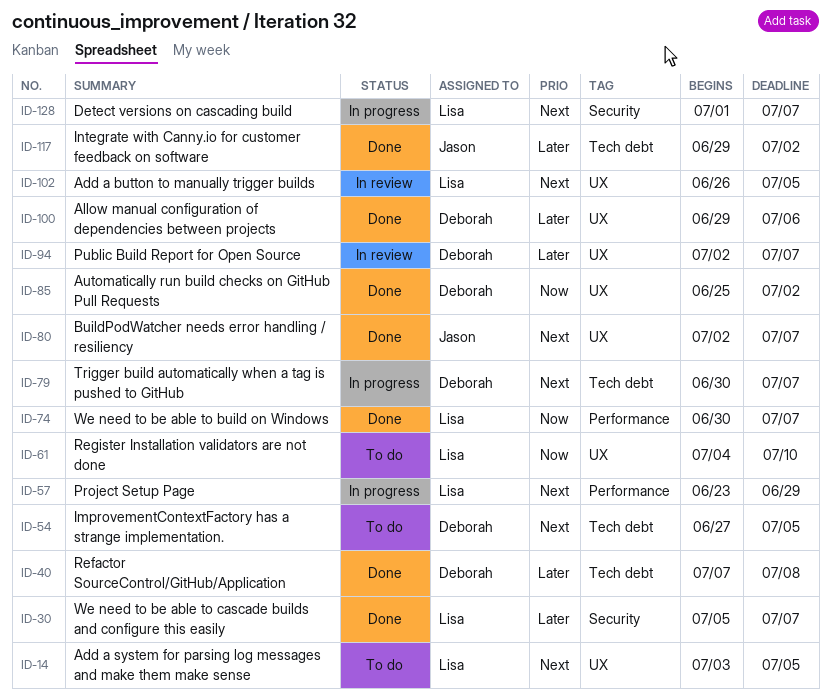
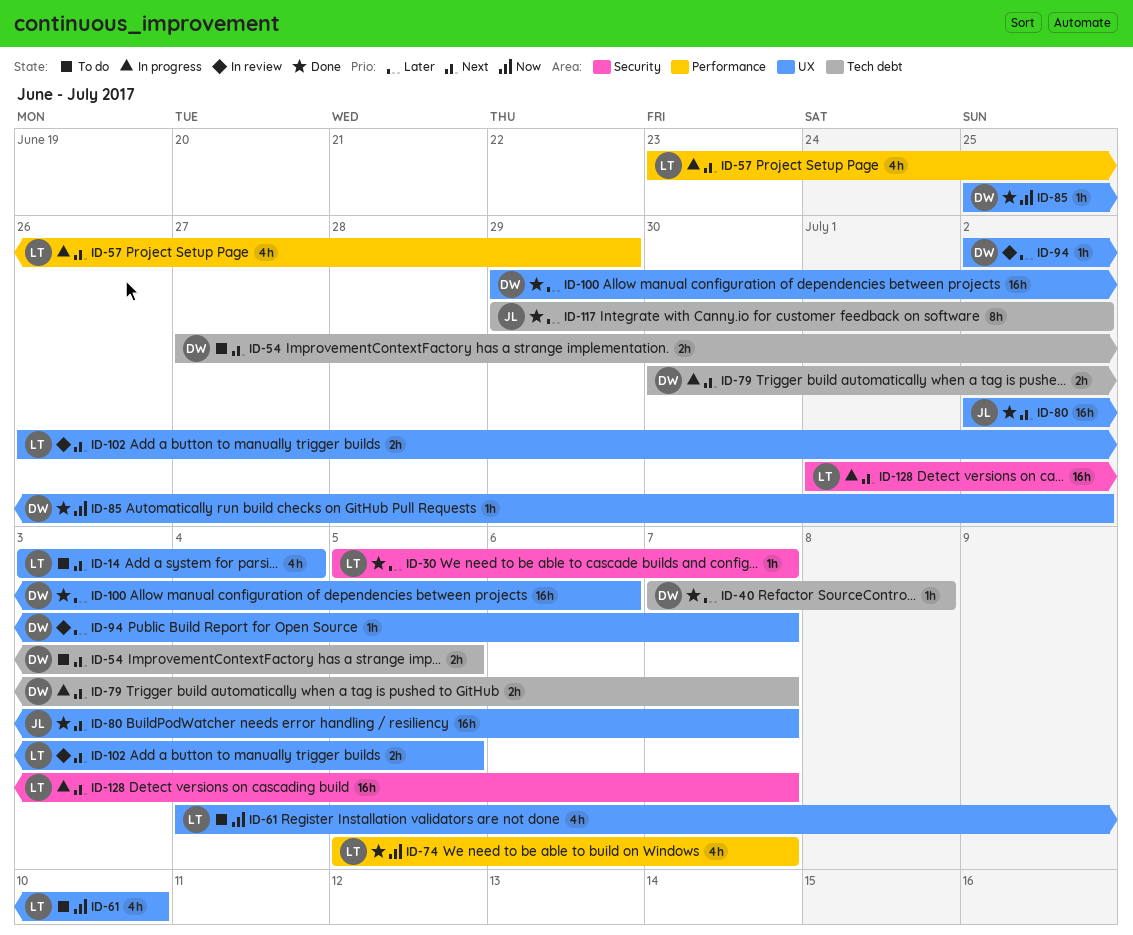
ID-14, due: Jul 5 -> Jul 4
ID-74, start: Jun 30 -> Jul 5

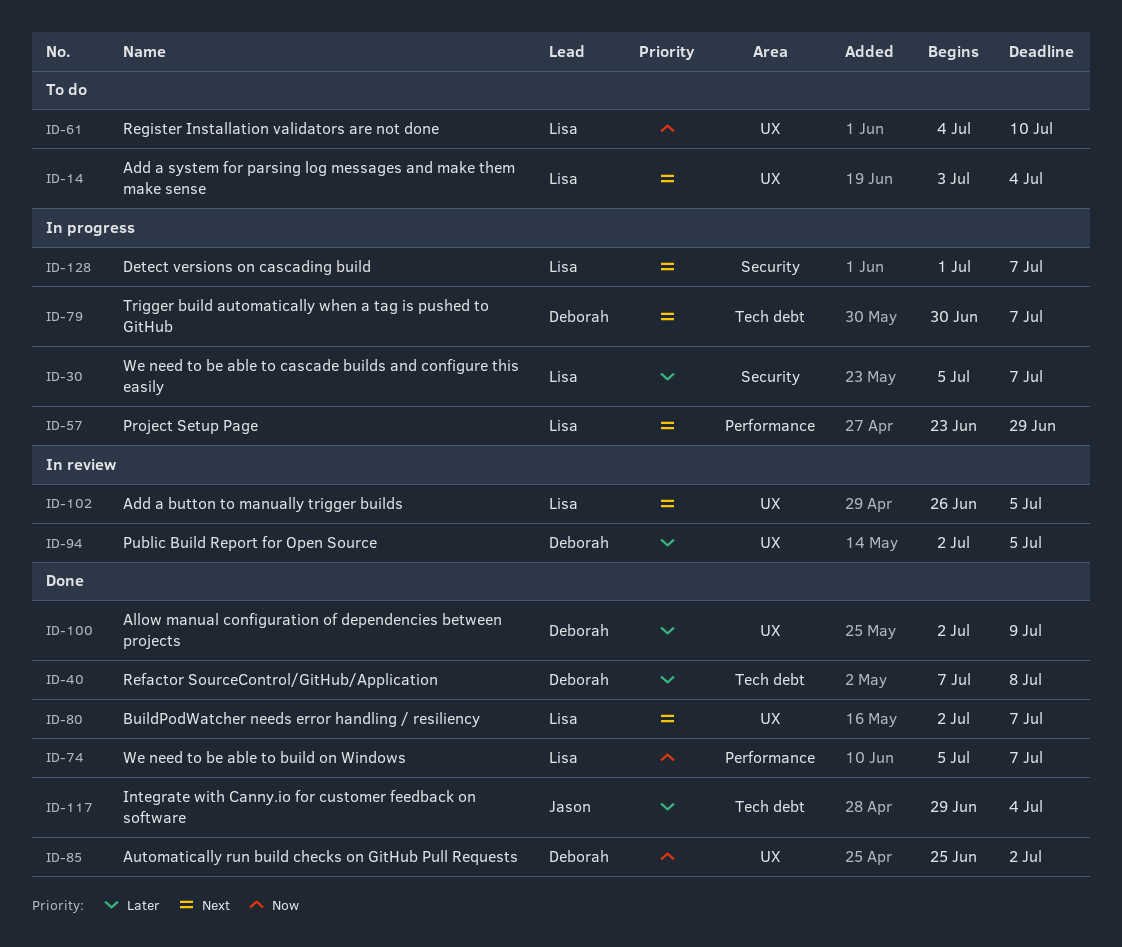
ID-30, status: Done -> In progress
ID-54: present -> none
ID-80, owner: Jason -> Lisa
ID-94, due: Jul 7 -> Jul 5
ID-100, start: Jun 29 -> Jul 2
ID-100, due: Jul 6 -> Jul 9
ID-117, due: Jul 2 -> Jul 4

